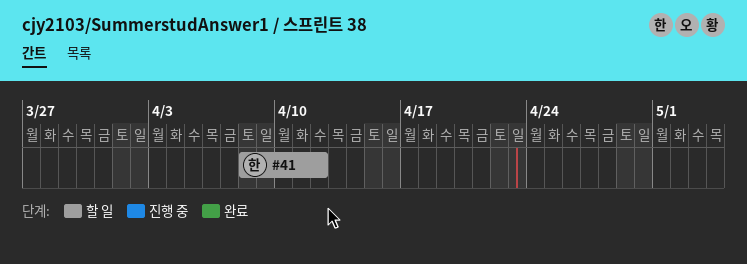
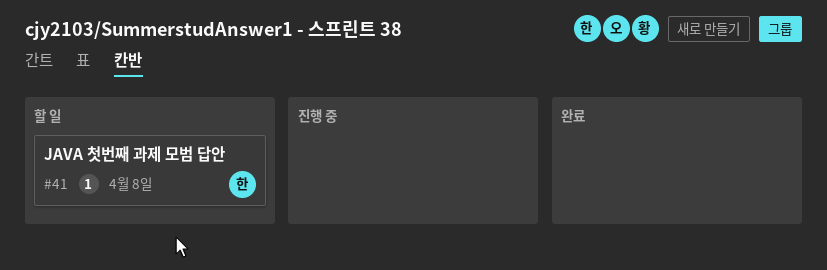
#41, due: Apr 12 -> Apr 8

